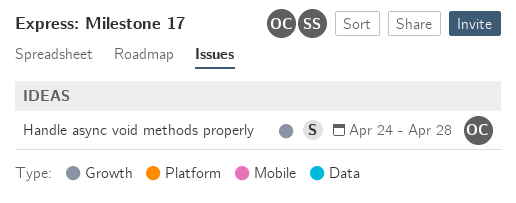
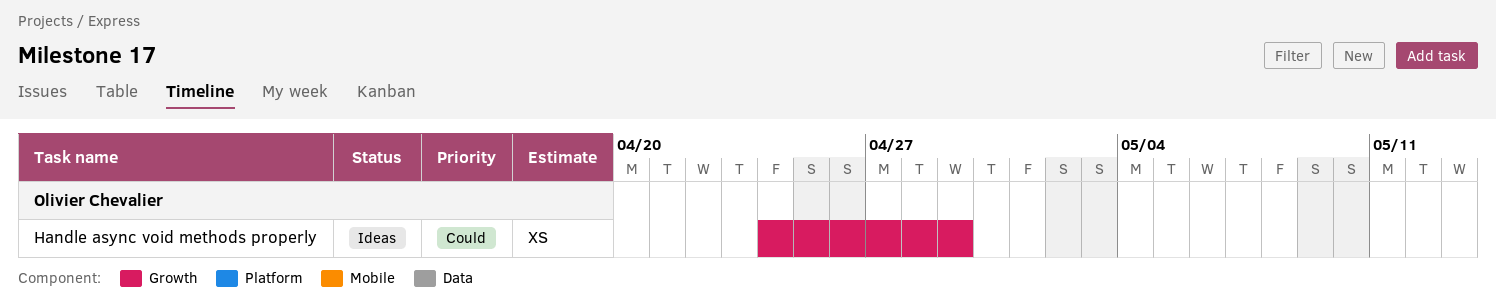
Handle async void methods properly, estimate: S -> XS
Handle async void methods properly, due: Apr 28 -> Apr 29

